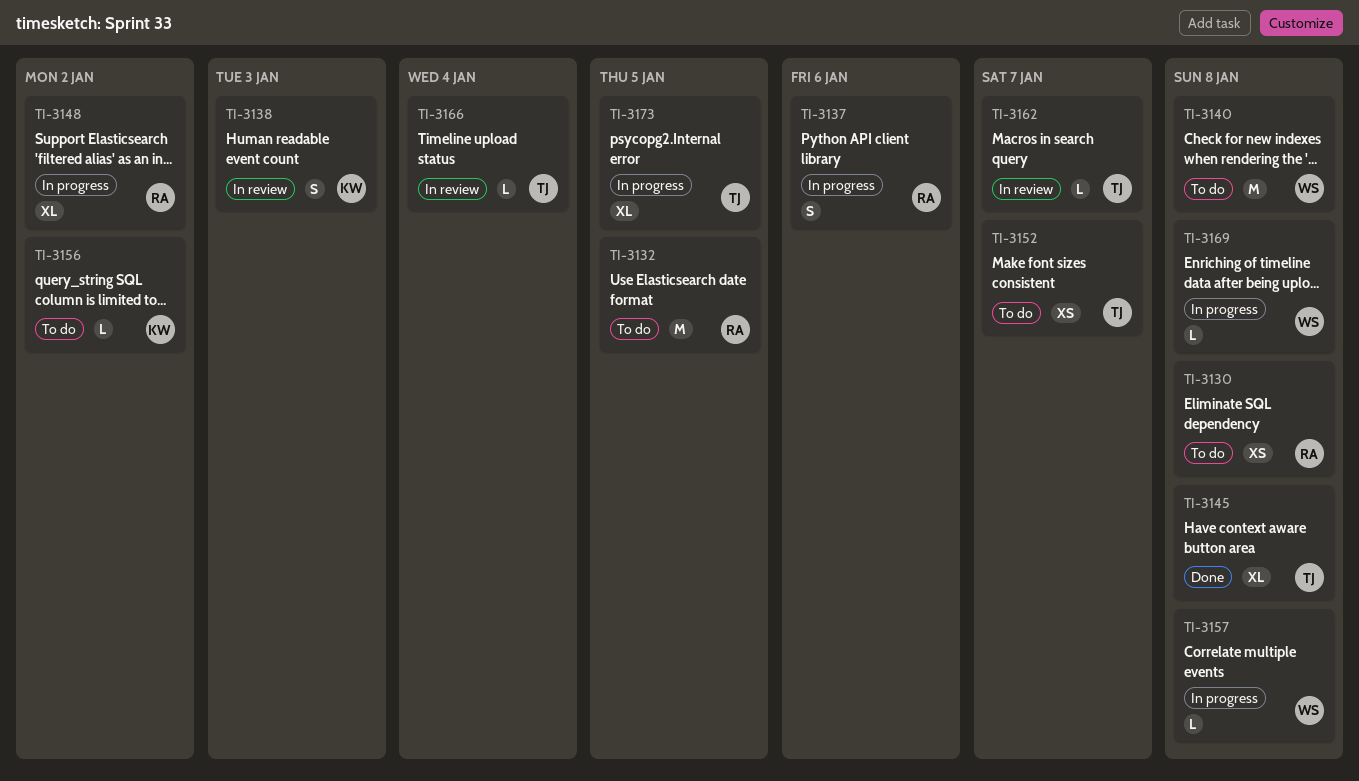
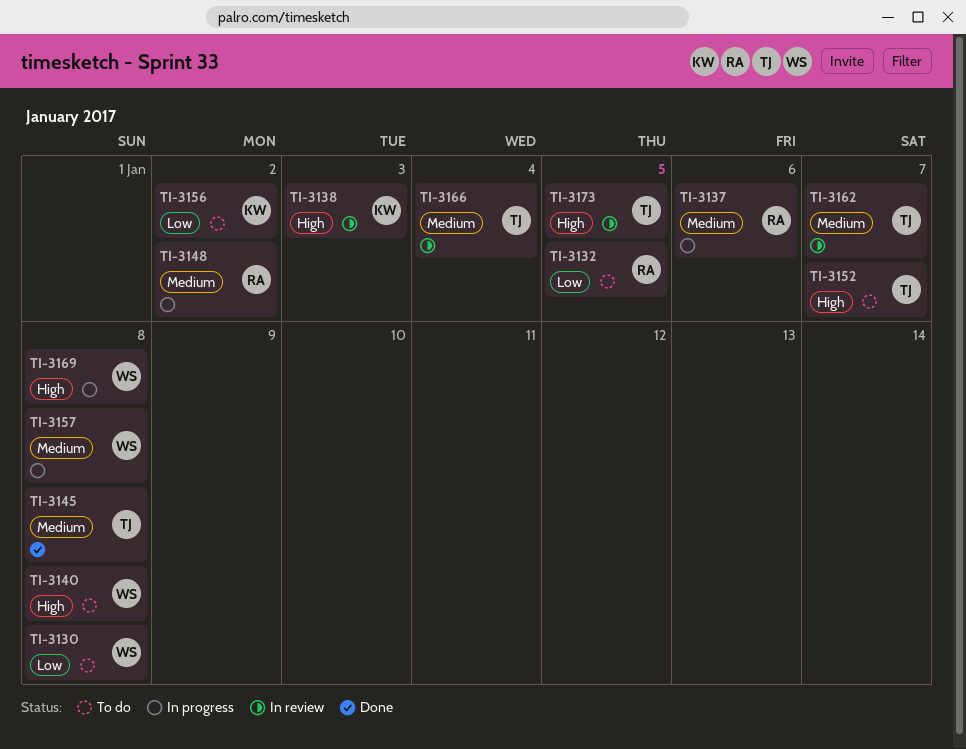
TI-3130, owner: RA -> WS
TI-3173, status: In progress -> In review

